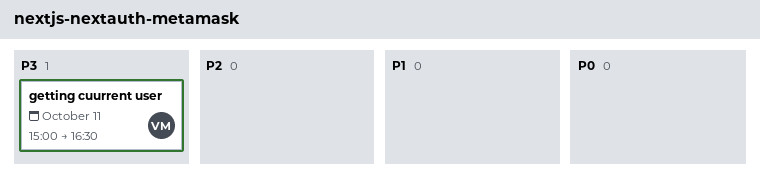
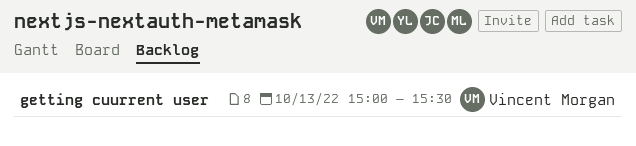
getting cuurrent user, day: Oct 11 -> Oct 13
getting cuurrent user, ends: 16:30 -> 15:30

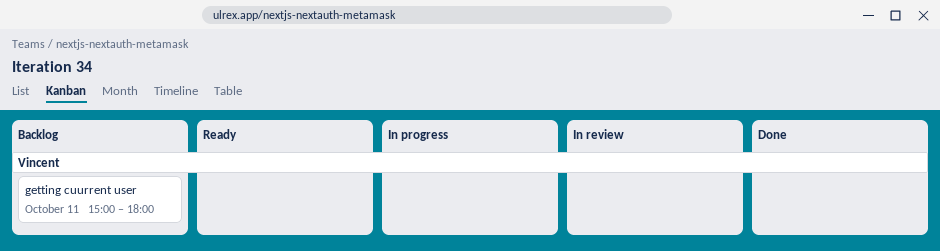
getting cuurrent user, day: Oct 13 -> Oct 11
getting cuurrent user, ends: 15:30 -> 18:00

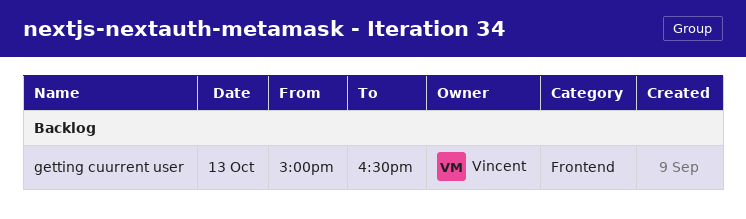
getting cuurrent user, day: Oct 11 -> Oct 13
getting cuurrent user, ends: 18:00 -> 16:30

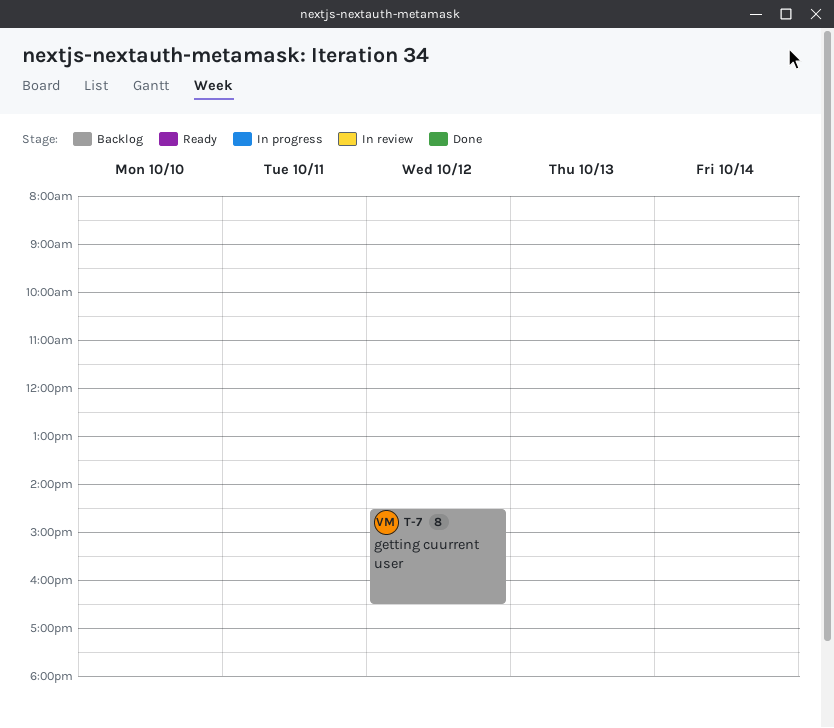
getting cuurrent user, day: Oct 13 -> Oct 12
getting cuurrent user, begins: 15:00 -> 14:30

